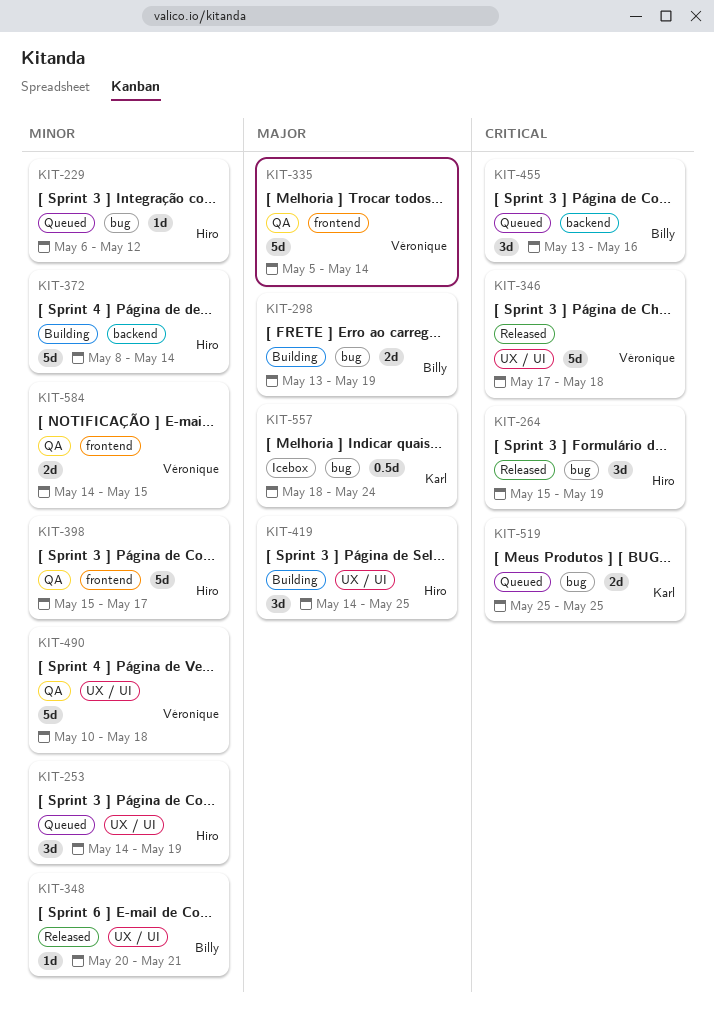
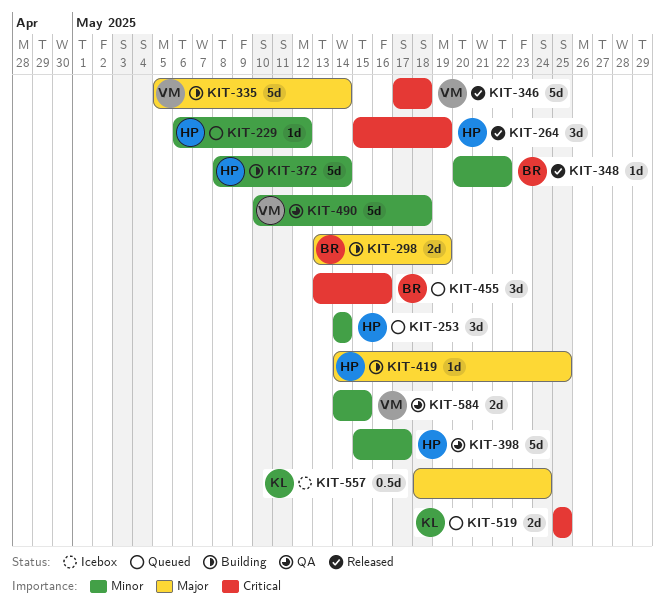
KIT-253, due: May 19 -> May 14
KIT-335, status: QA -> Building
KIT-348, due: May 21 -> May 22
KIT-419, estimate: 3d -> 1d

